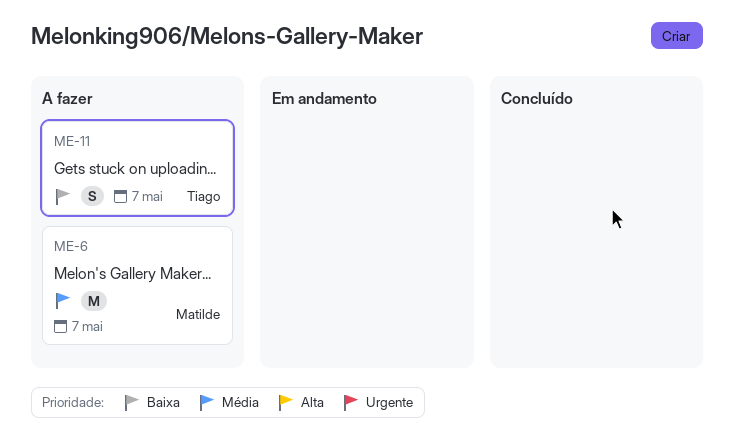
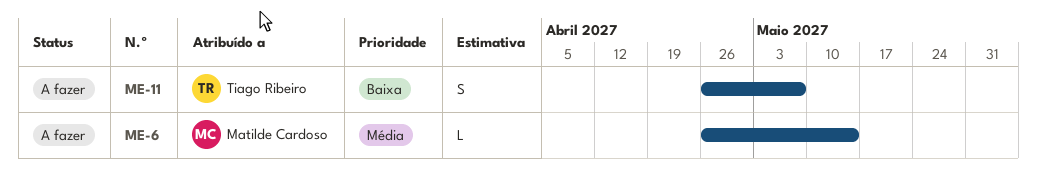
ME-6, estimate: M -> L
ME-6, due: May 7 -> May 14

